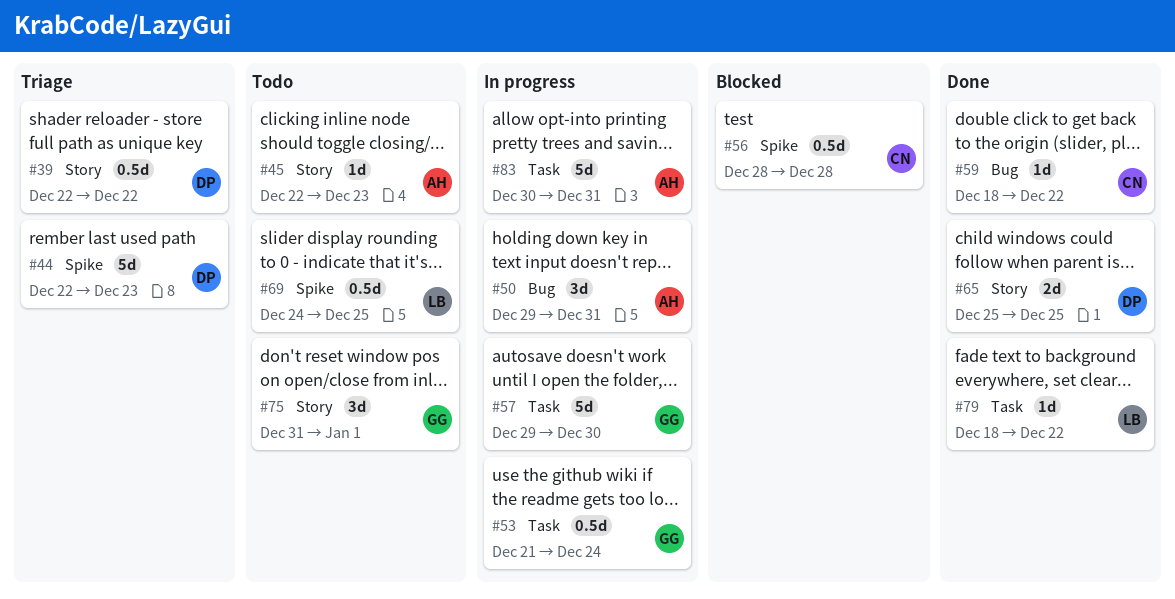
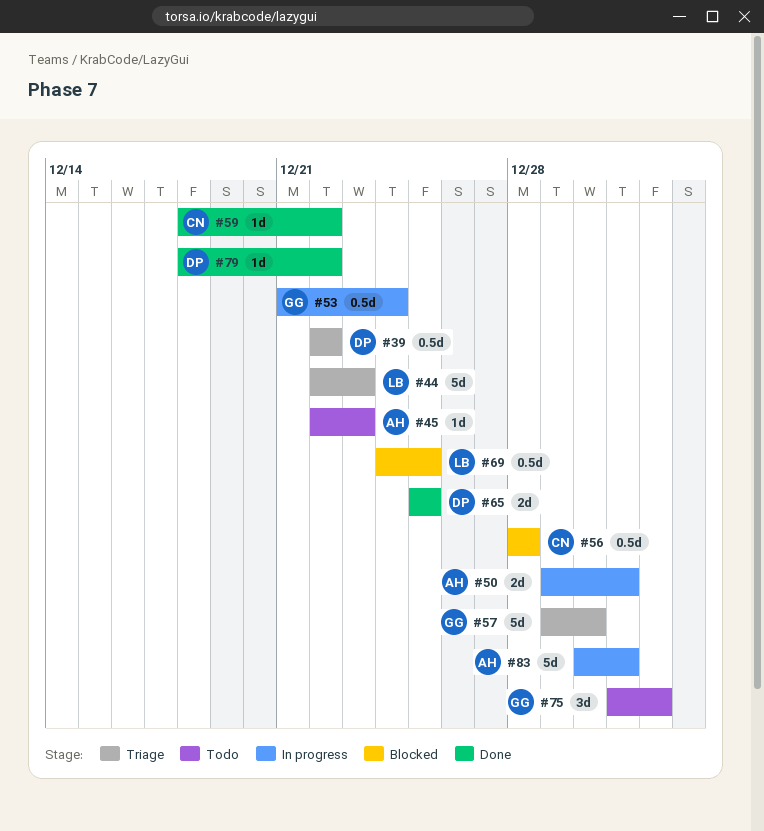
#44, owner: DP -> LB
#50, estimate: 3d -> 2d
#57, status: In progress -> Triage
#69, status: Todo -> Blocked
#79, owner: LB -> DP

